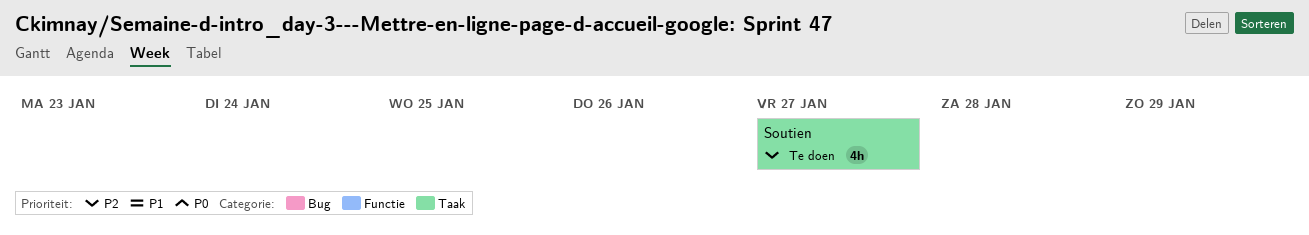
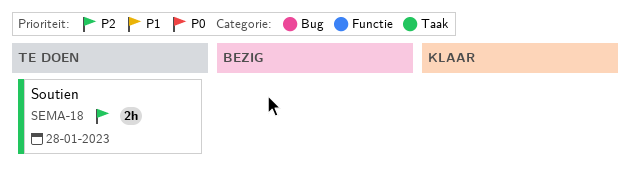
Soutien, estimate: 4h -> 2h
Soutien, due: Jan 27 -> Jan 28

